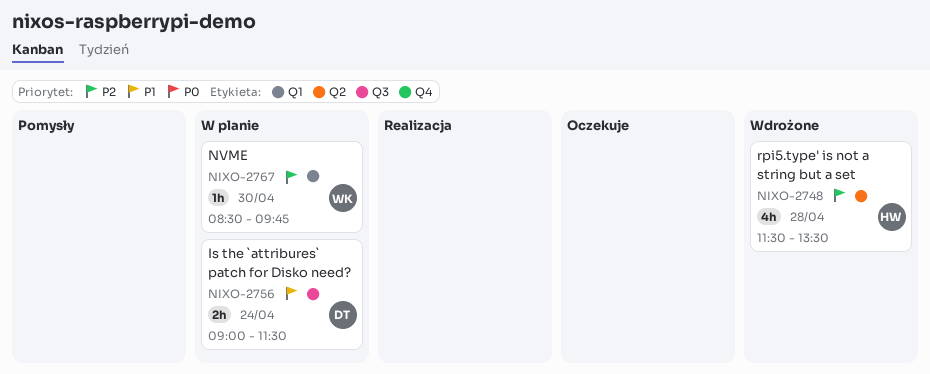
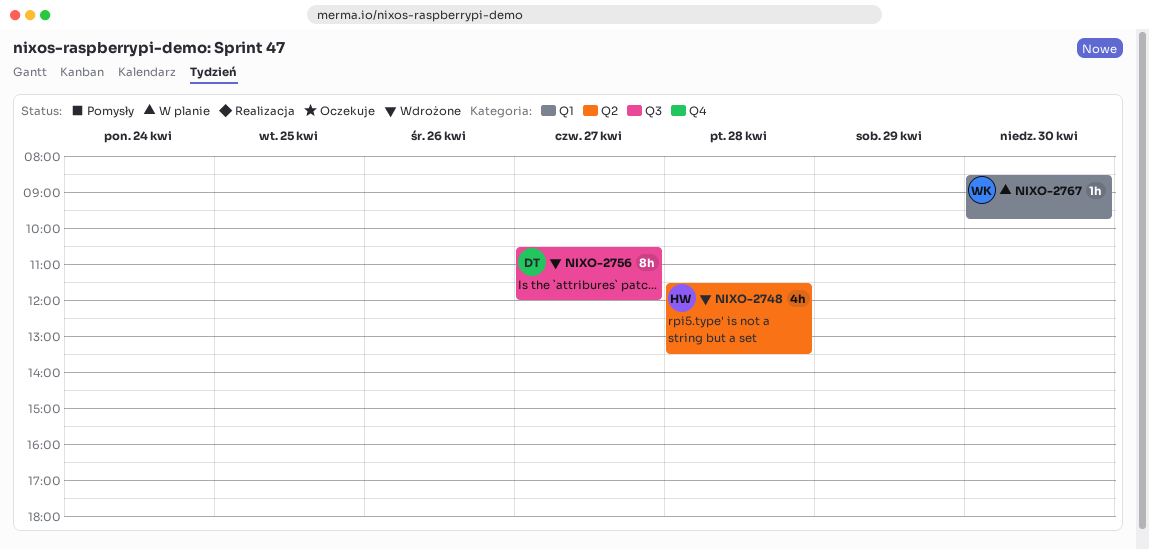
NIXO-2756, status: W planie -> Wdrożone
NIXO-2756, estimate: 2h -> 8h
NIXO-2756, day: Apr 24 -> Apr 27
NIXO-2756, begins: 09:00 -> 10:30
NIXO-2756, ends: 11:30 -> 12:00

